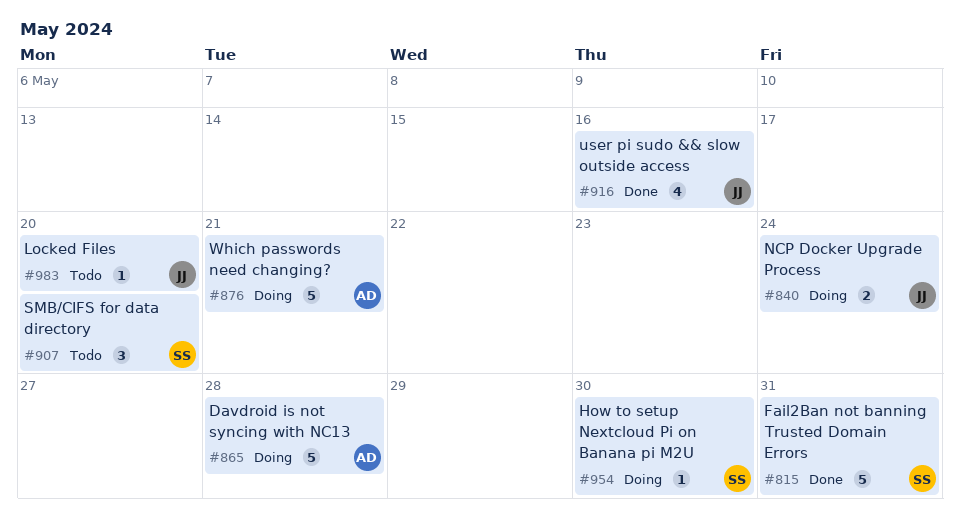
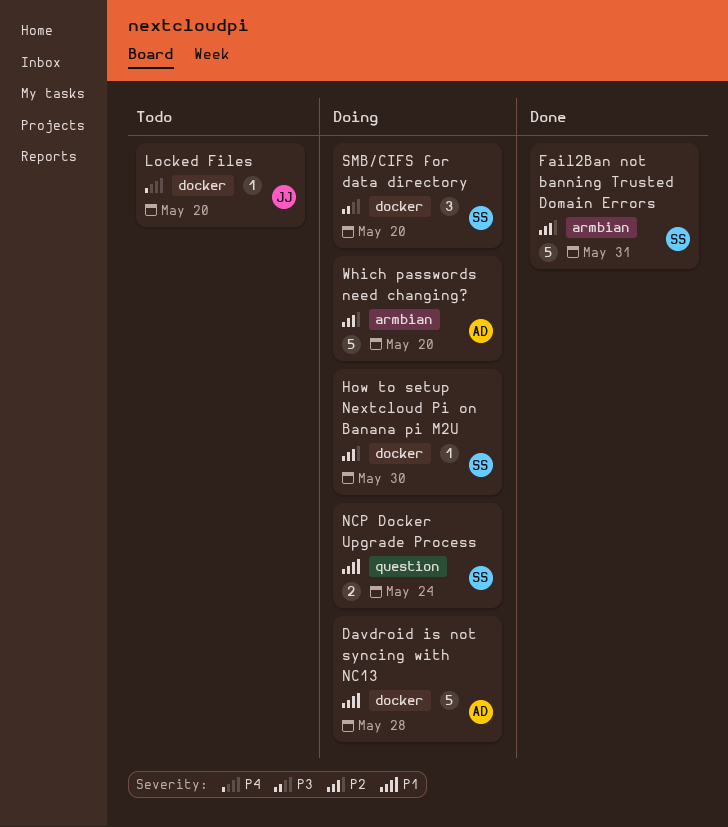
NCP Docker Upgrade Process, owner: JJ -> SS
SMB/CIFS for data directory, status: Todo -> Doing
user pi sudo && slow outside access: present -> none
Which passwords need changing?, due: May 21 -> May 20

